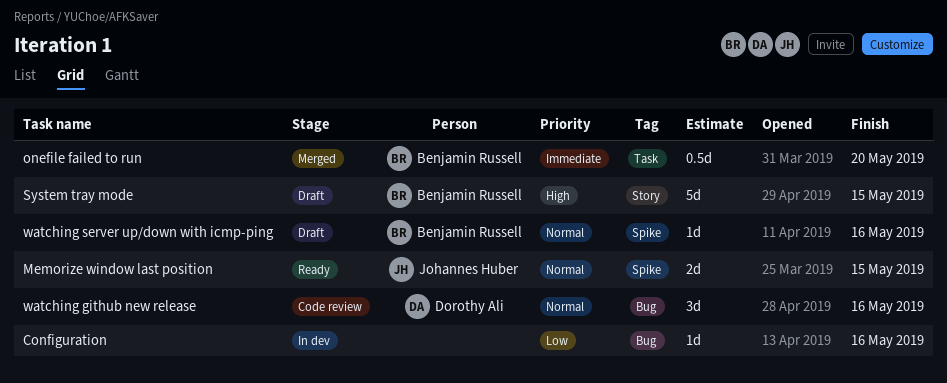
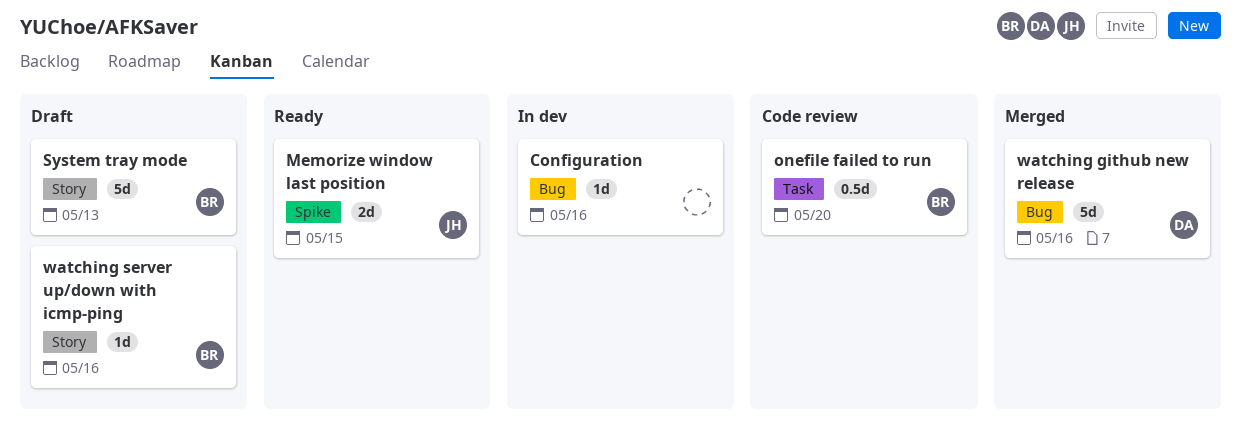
onefile failed to run, status: Merged -> Code review
System tray mode, due: May 15 -> May 13
watching github new release, status: Code review -> Merged
watching github new release, estimate: 3d -> 5d
watching server up/down with icmp-ping, label: Spike -> Story

